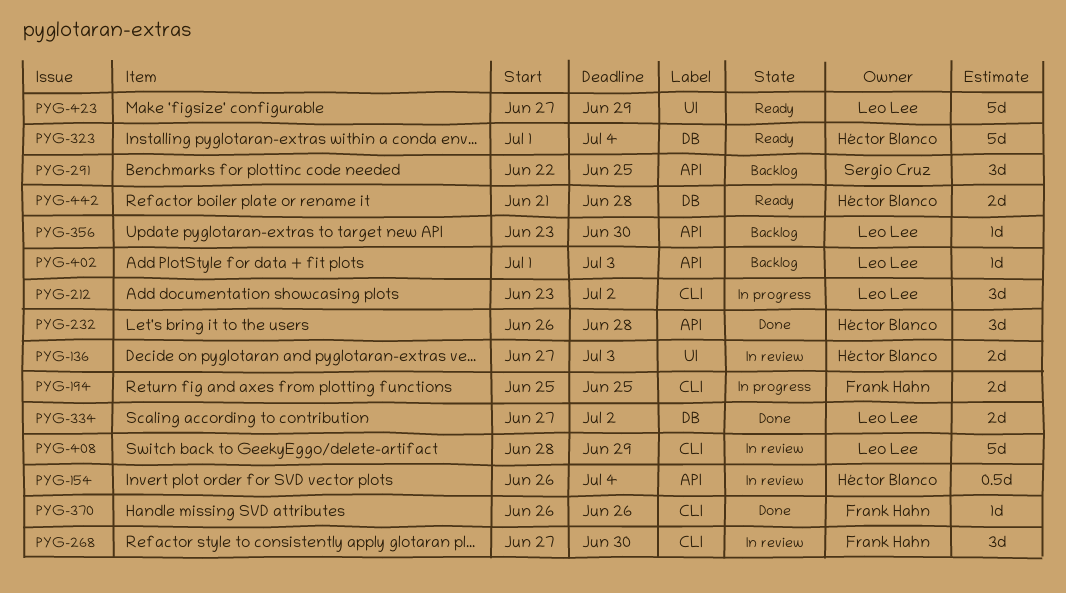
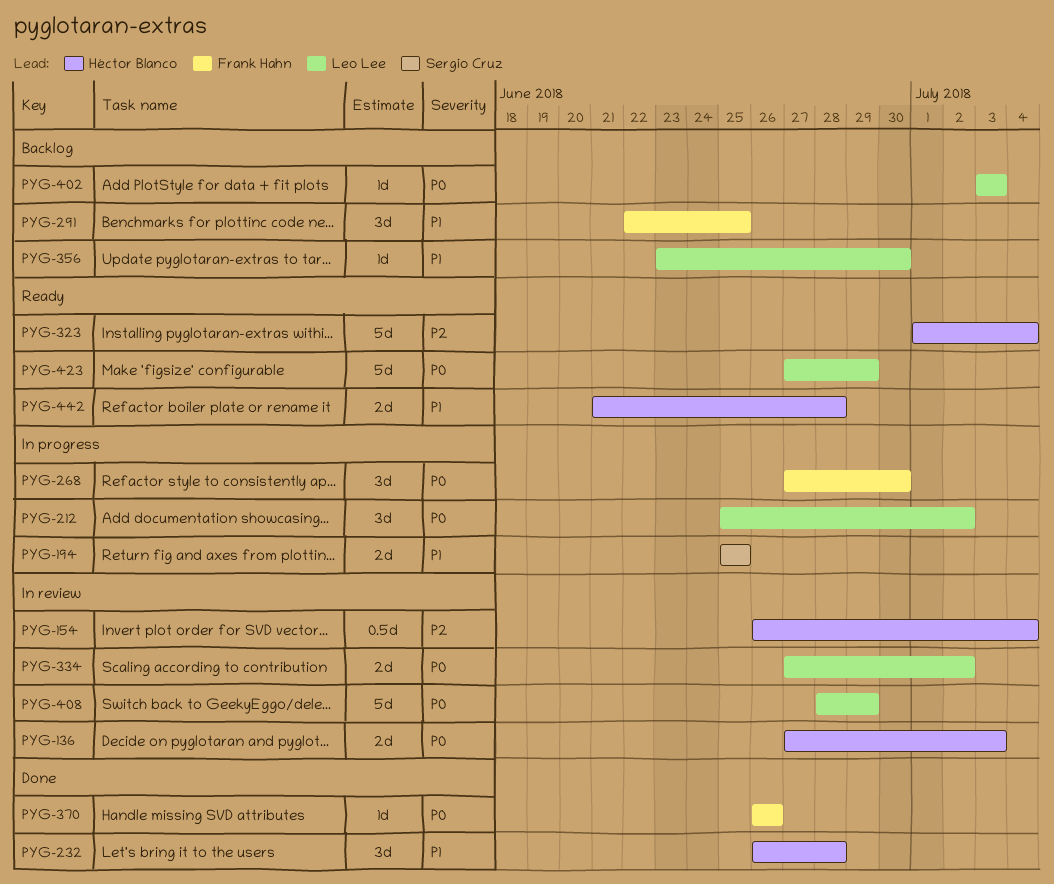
PYG-194, owner: Frank Hahn -> Sergio Cruz
PYG-212, start: Jun 23 -> Jun 25
PYG-268, status: In review -> In progress
PYG-291, owner: Sergio Cruz -> Frank Hahn
PYG-334, status: Done -> In review
PYG-402, start: Jul 1 -> Jul 3

